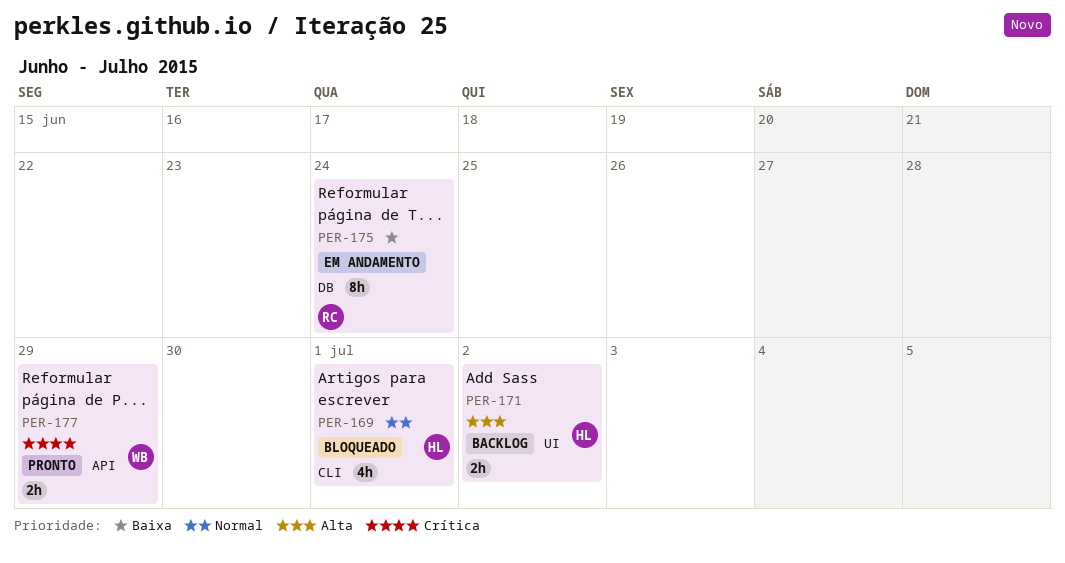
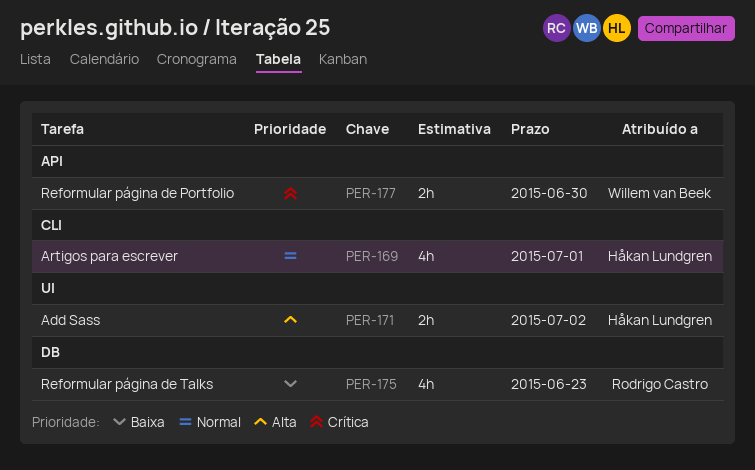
PER-175, estimate: 8h -> 4h
PER-175, due: Jun 24 -> Jun 23
PER-177, due: Jun 29 -> Jun 30

